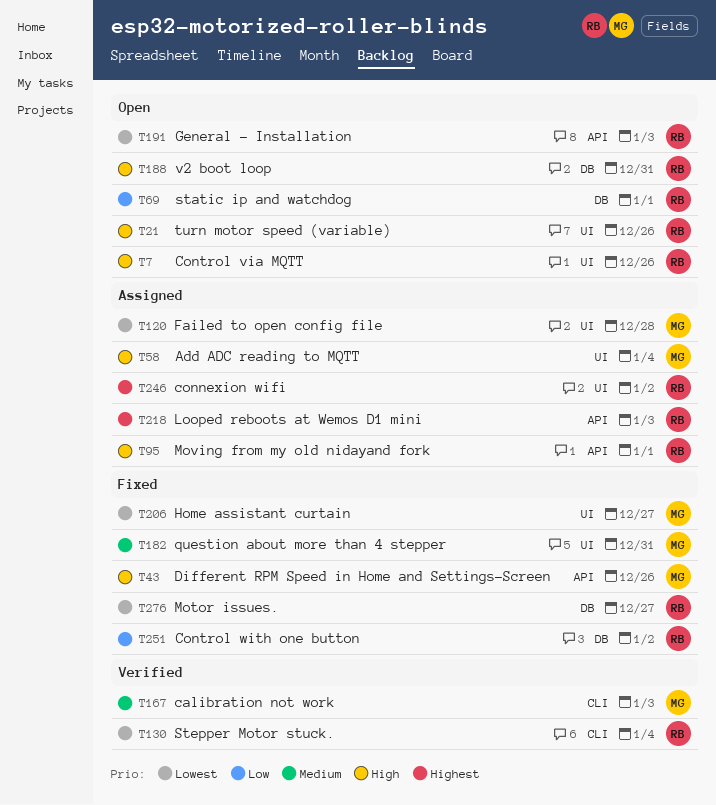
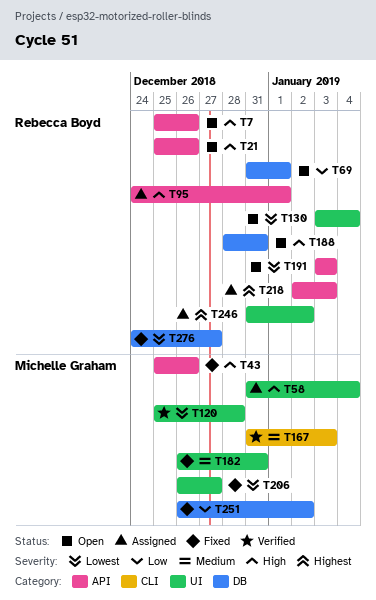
T7, label: UI -> API
T21, label: UI -> API
T120, status: Assigned -> Verified
T130, status: Verified -> Open
T130, label: CLI -> UI
T251, owner: Rebecca Boyd -> Michelle Graham

